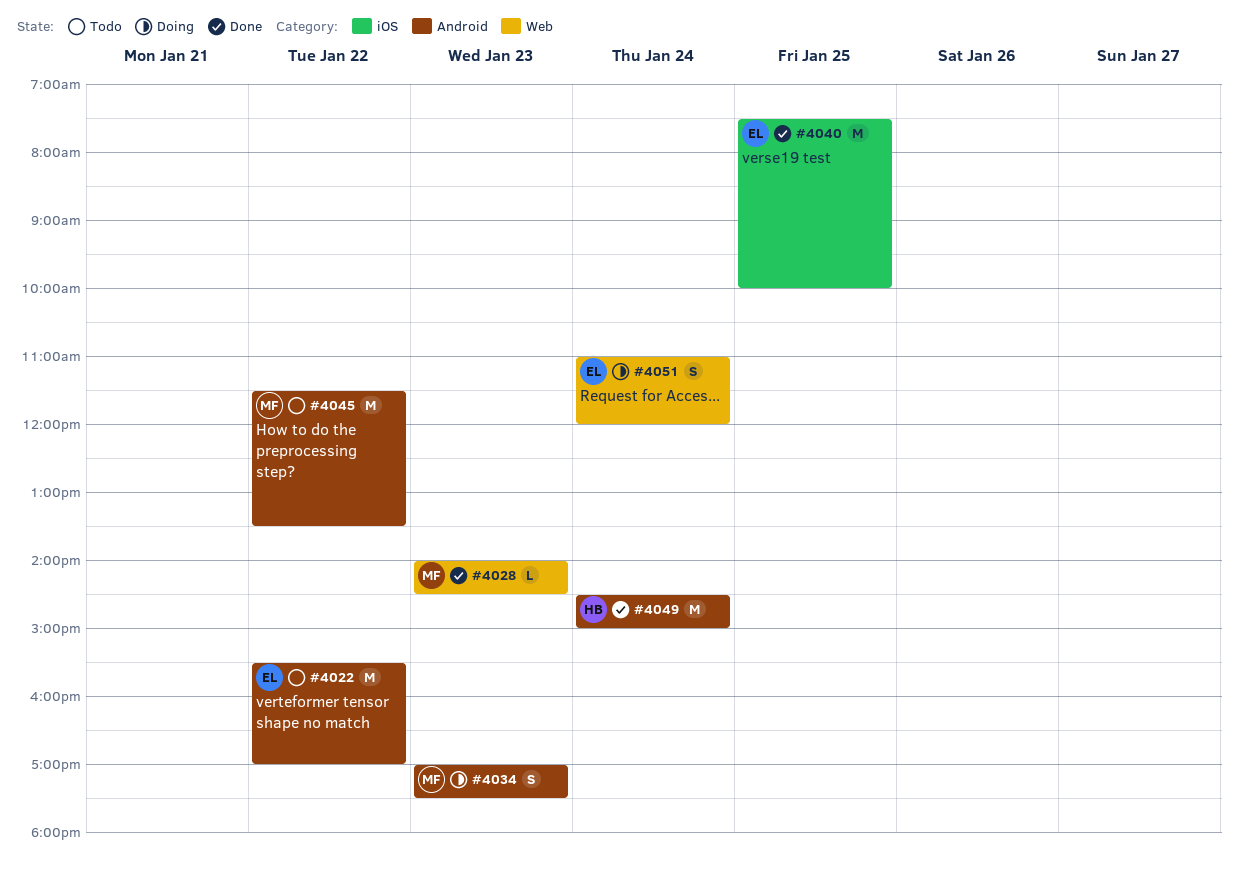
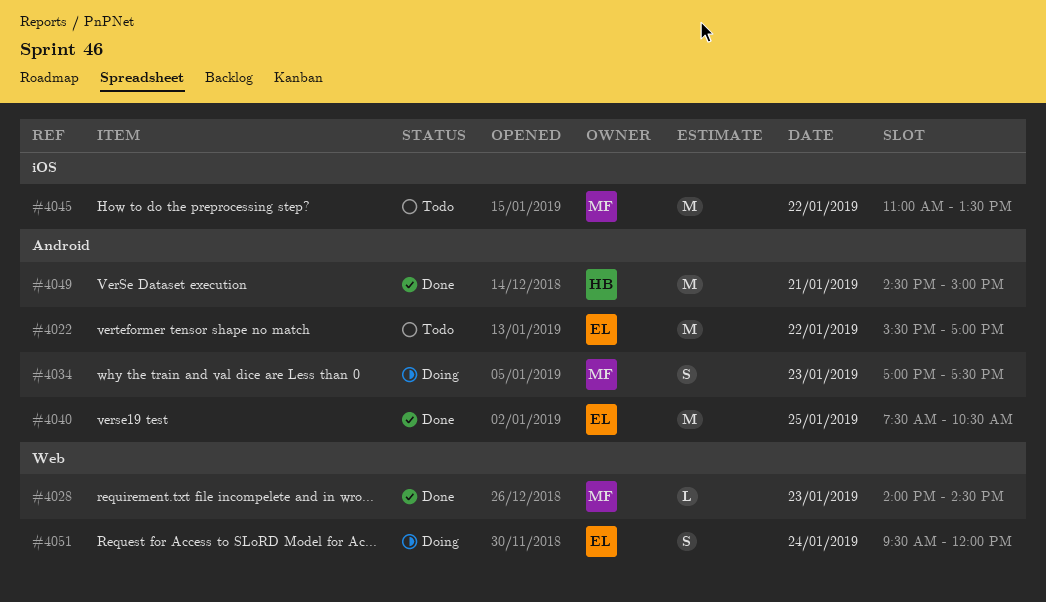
#4040, label: iOS -> Android
#4040, ends: 10:00 -> 10:30
#4045, label: Android -> iOS
#4045, begins: 11:30 -> 11:00
#4049, day: Jan 24 -> Jan 21
#4051, begins: 11:00 -> 09:30

